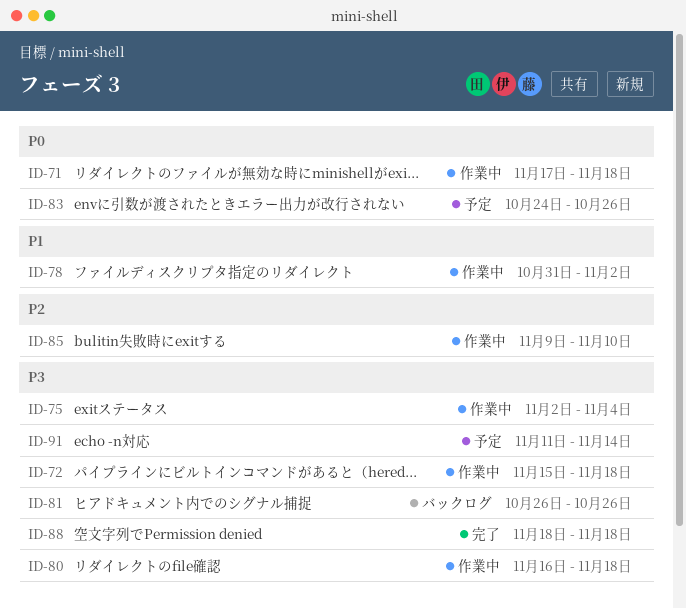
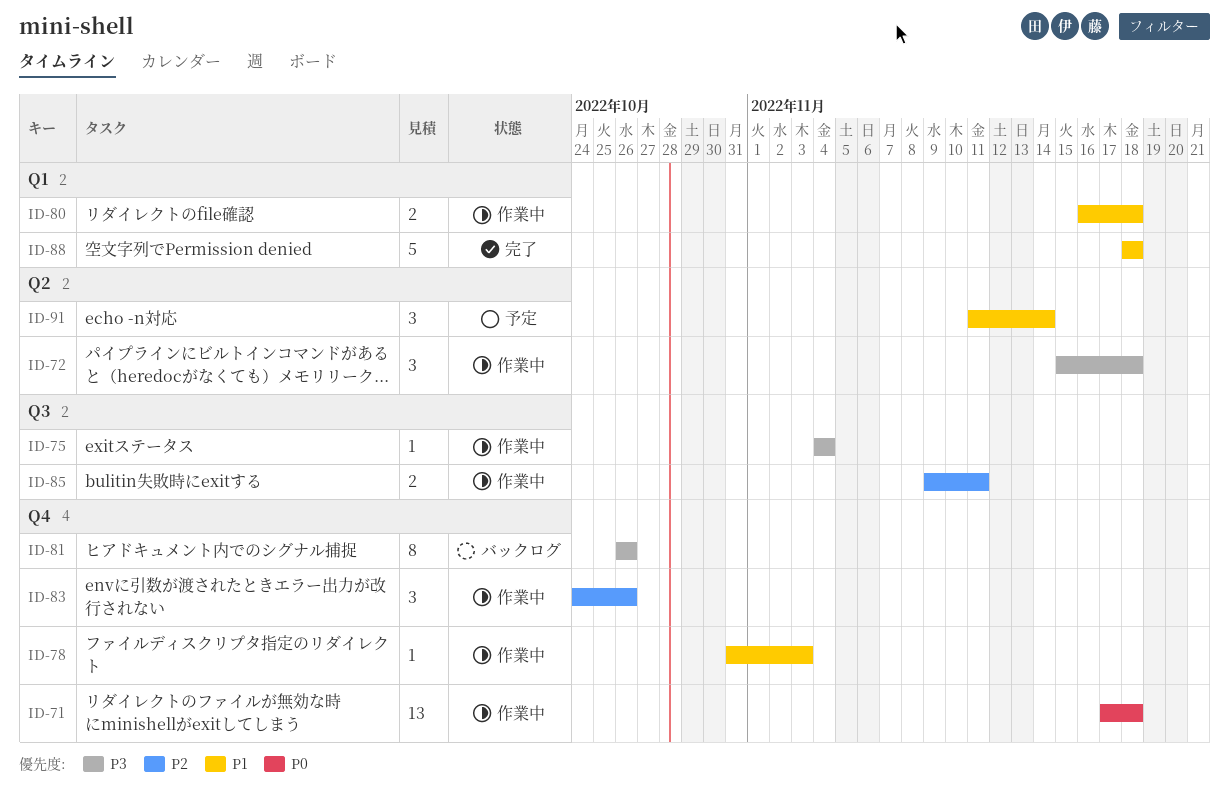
ID-75, start: Nov 2 -> Nov 4
ID-78, due: Nov 2 -> Nov 3
ID-80, priority: P3 -> P1
ID-83, status: 予定 -> 作業中
ID-83, priority: P0 -> P2
ID-85, due: Nov 10 -> Nov 11
ID-88, priority: P3 -> P1
ID-91, priority: P3 -> P1

